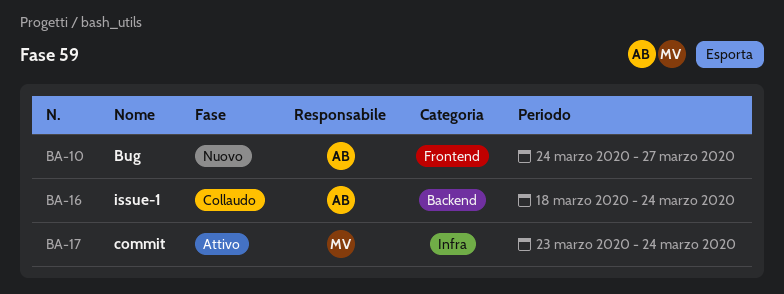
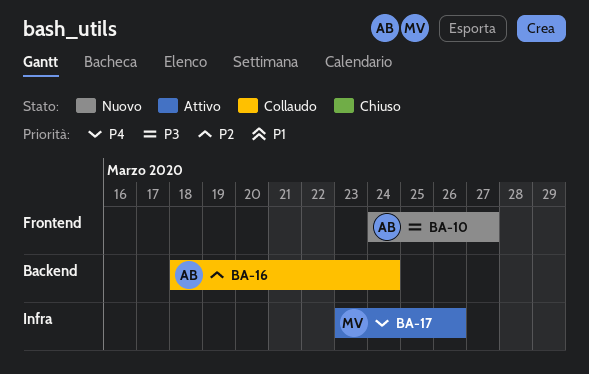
BA-17, due: Mar 24 -> Mar 26

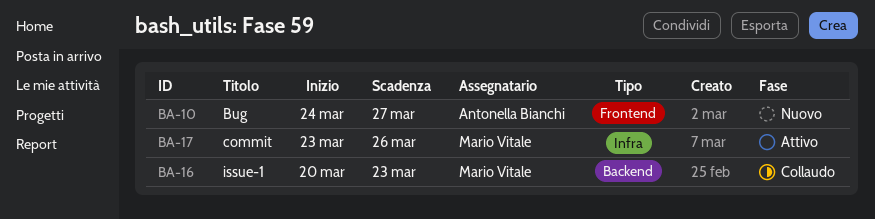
BA-16, owner: Antonella Bianchi -> Mario Vitale
BA-16, start: Mar 18 -> Mar 20
BA-16, due: Mar 24 -> Mar 23

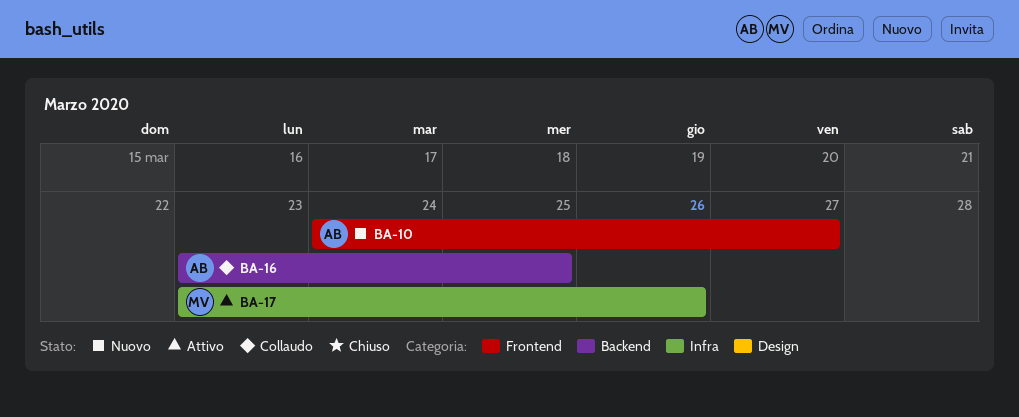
BA-16, owner: Mario Vitale -> Antonella Bianchi
BA-16, start: Mar 20 -> Mar 23
BA-16, due: Mar 23 -> Mar 25

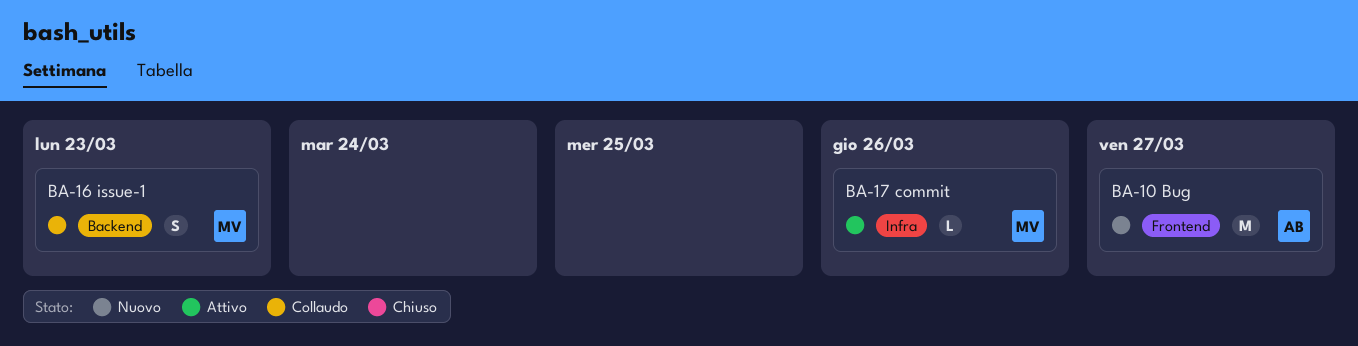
BA-16, owner: AB -> MV
BA-16, due: Mar 25 -> Mar 23

